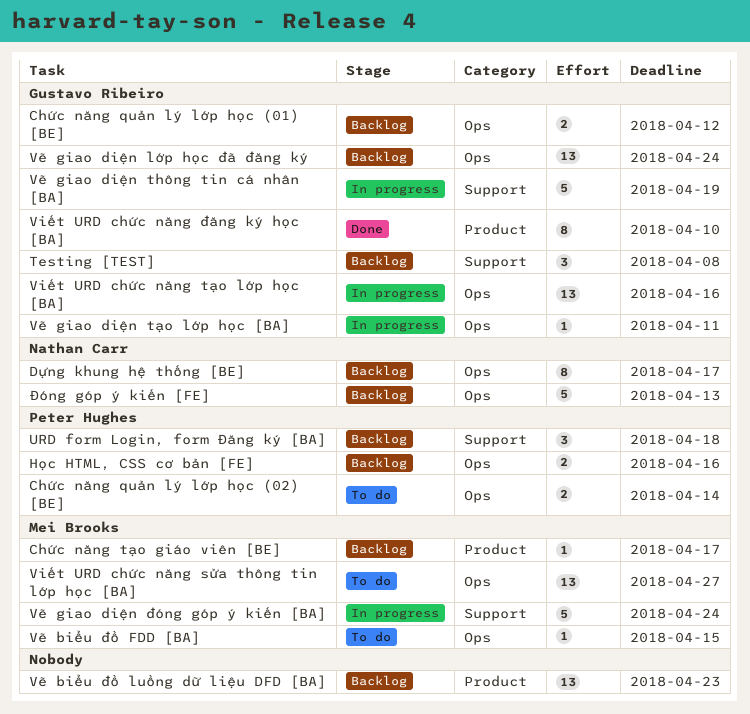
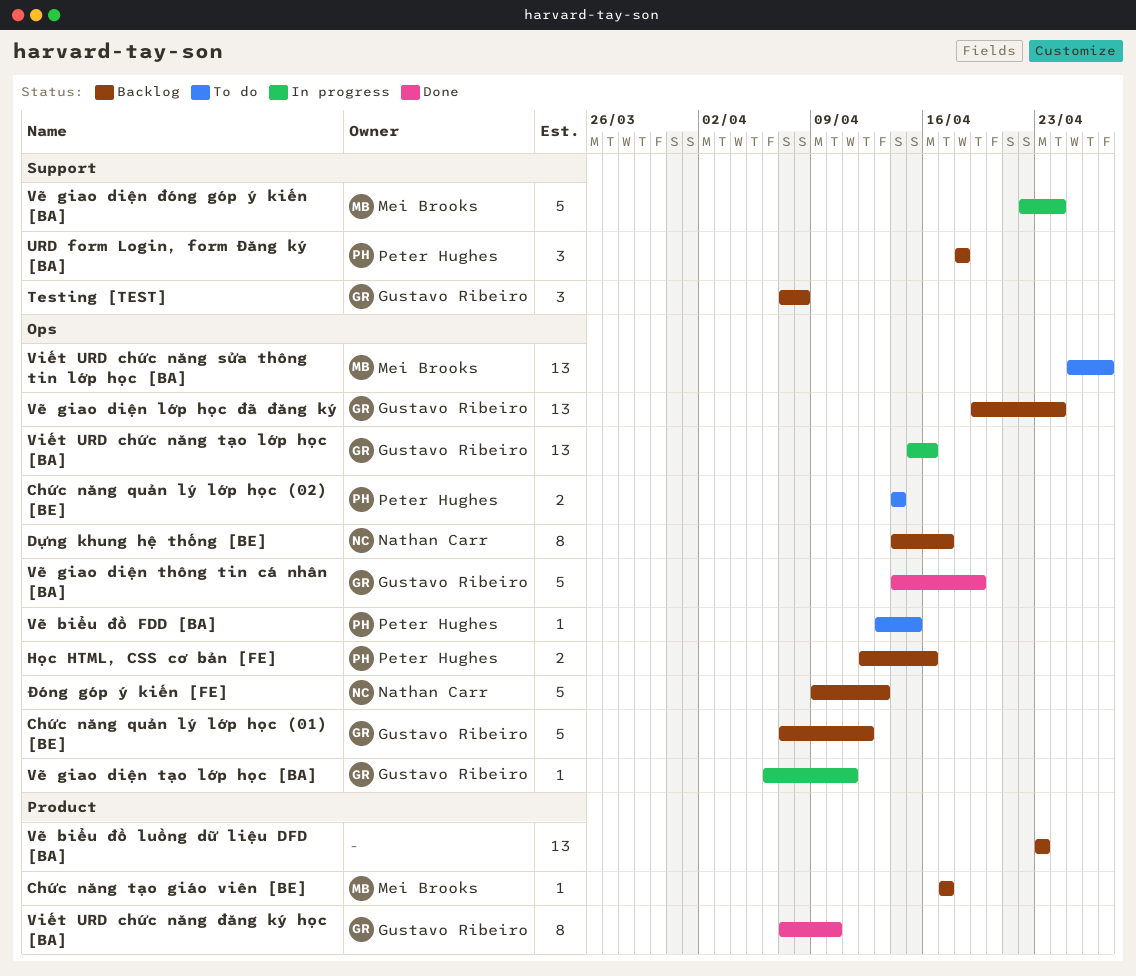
Chức năng quản lý lớp học (01) [BE], estimate: 2 -> 5
Vẽ biểu đồ FDD [BA], owner: Mei Brooks -> Peter Hughes
Vẽ giao diện thông tin cá nhân [BA], status: In progress -> Done
Vẽ giao diện thông tin cá nhân [BA], label: Support -> Ops

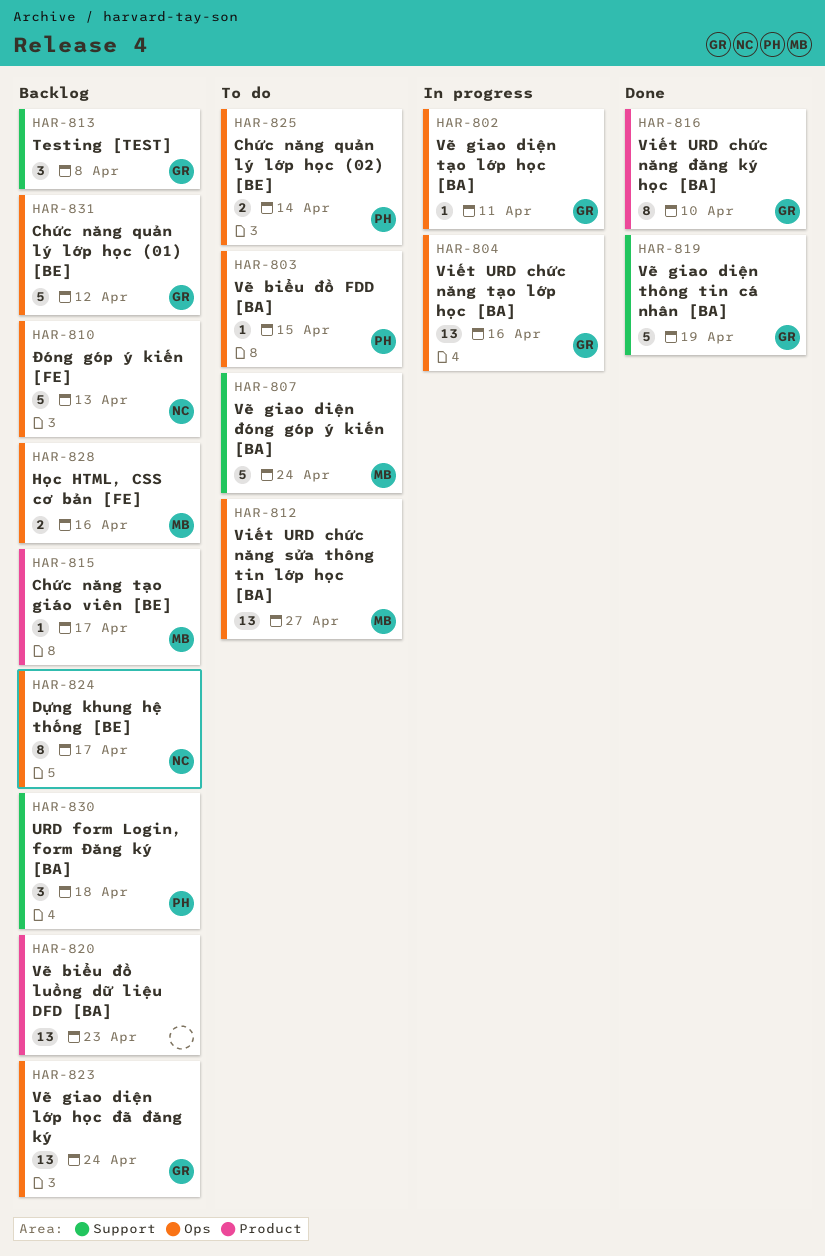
Học HTML, CSS cơ bản [FE], owner: Peter Hughes -> Mei Brooks
Vẽ giao diện thông tin cá nhân [BA], label: Ops -> Support
Vẽ giao diện đóng góp ý kiến [BA], status: In progress -> To do

